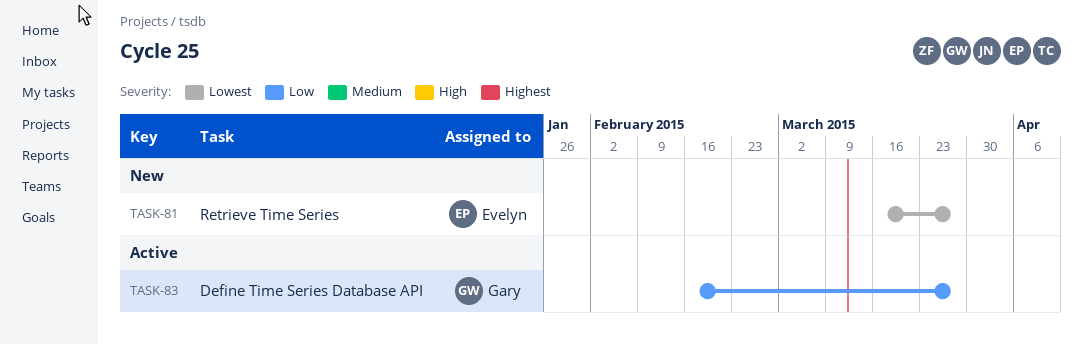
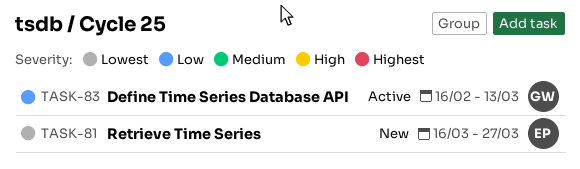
TASK-83, due: Mar 27 -> Mar 13

